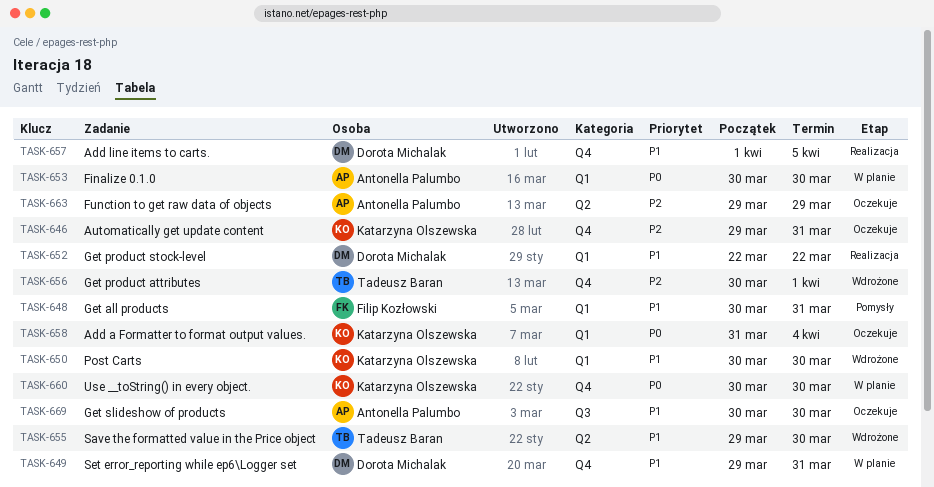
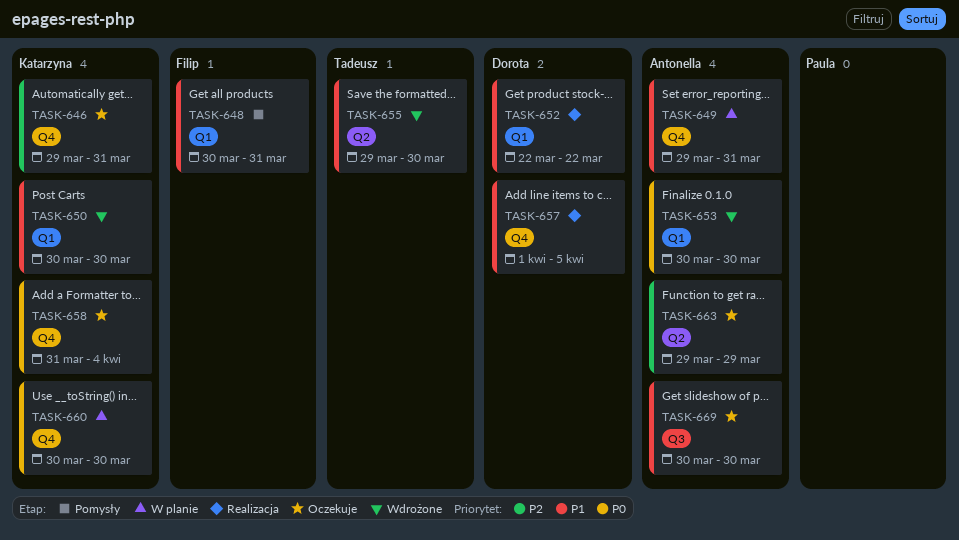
TASK-649, owner: Dorota Michalak -> Antonella Palumbo
TASK-653, status: W planie -> Wdrożone
TASK-656: present -> none
TASK-658, label: Q1 -> Q4

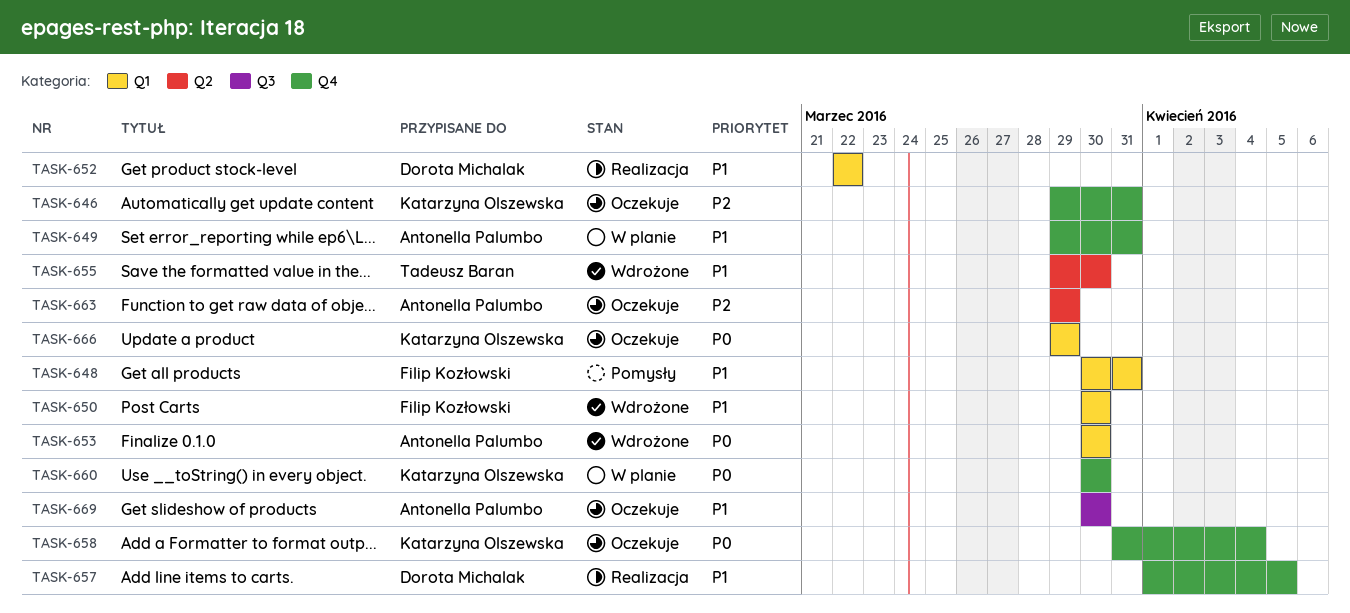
TASK-650, owner: Katarzyna Olszewska -> Filip Kozłowski
TASK-666: none -> present

